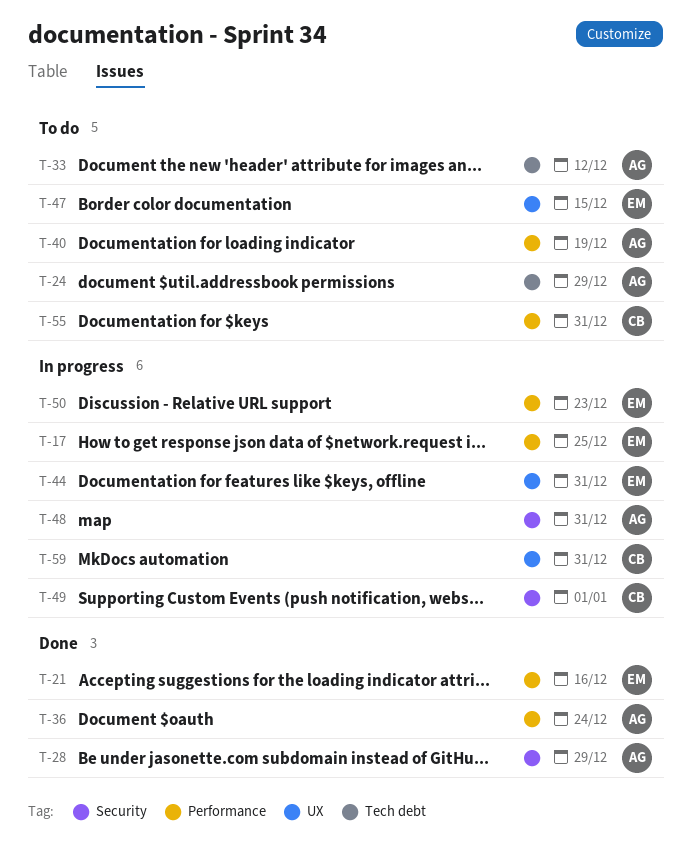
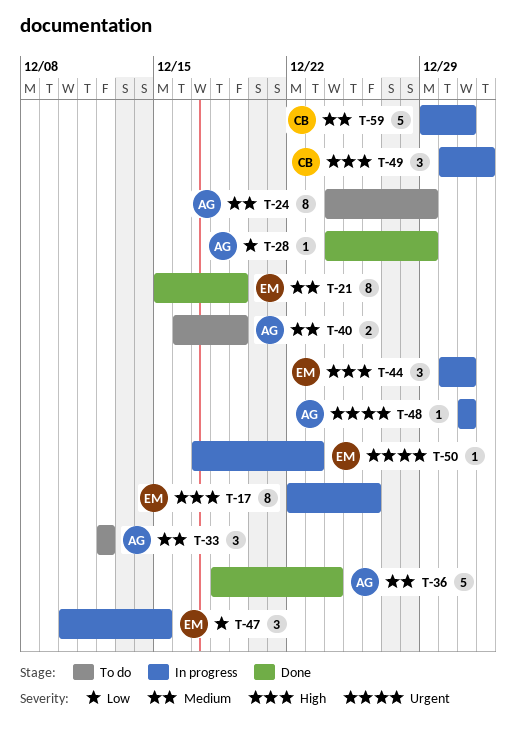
T-17, due: Dec 25 -> Dec 26
T-21, due: Dec 16 -> Dec 19
T-47, status: To do -> In progress
T-55: present -> none

